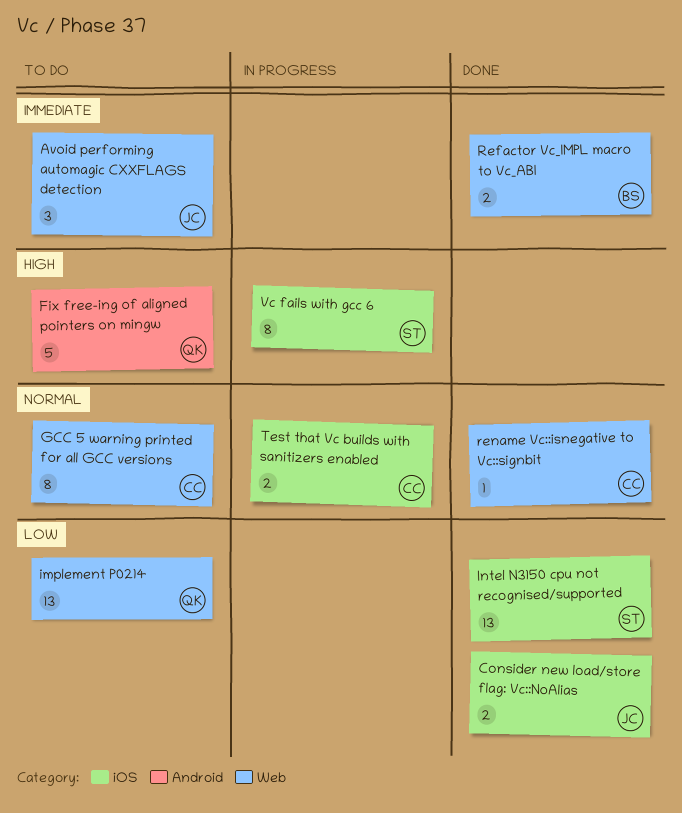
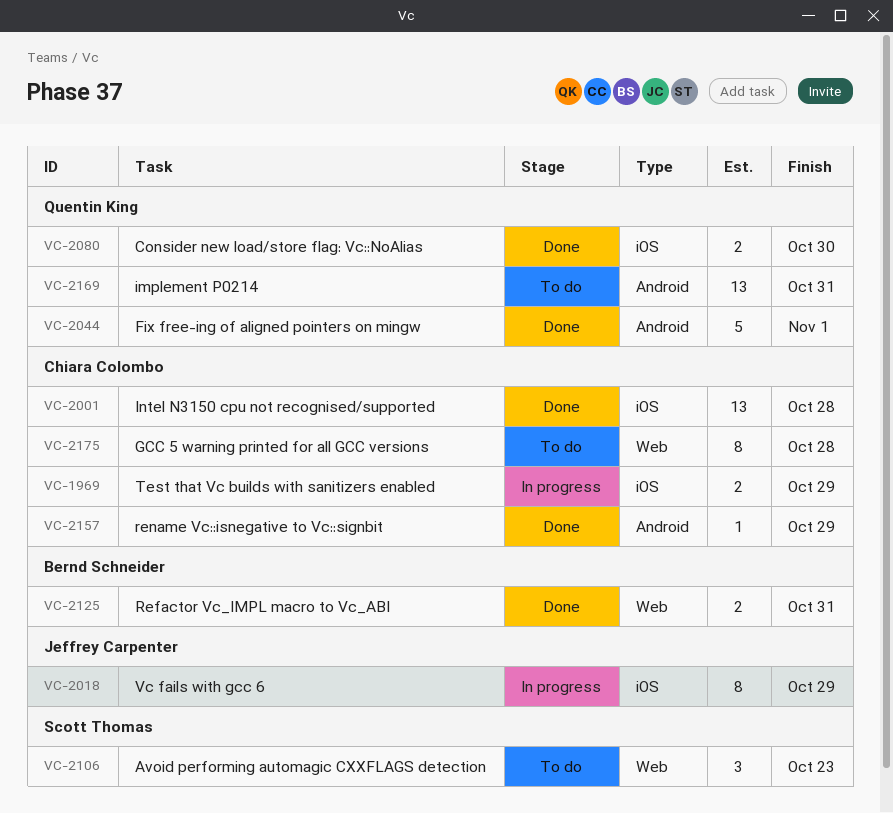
Avoid performing automagic CXXFLAGS detection, owner: Jeffrey Carpenter -> Scott Thomas
Consider new load/store flag: Vc::NoAlias, owner: Jeffrey Carpenter -> Quentin King
Fix free-ing of aligned pointers on mingw, status: To do -> Done
implement P0214, label: Web -> Android
Intel N3150 cpu not recognised/supported, owner: Scott Thomas -> Chiara Colombo
rename Vc::isnegative to Vc::signbit, label: Web -> Android
Vc fails with gcc 6, owner: Scott Thomas -> Jeffrey Carpenter

